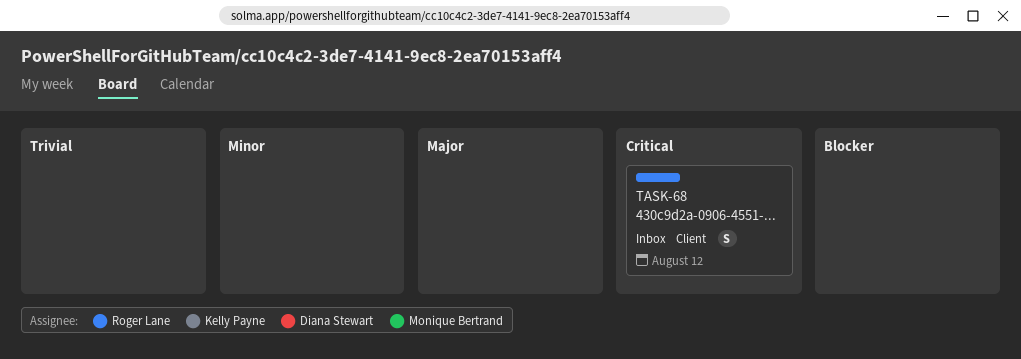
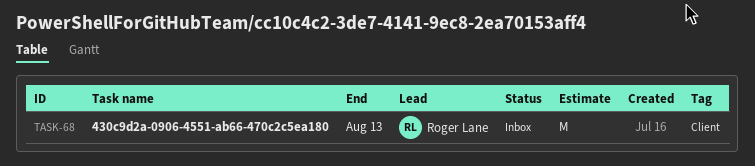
TASK-68, estimate: S -> M
TASK-68, due: Aug 12 -> Aug 13

